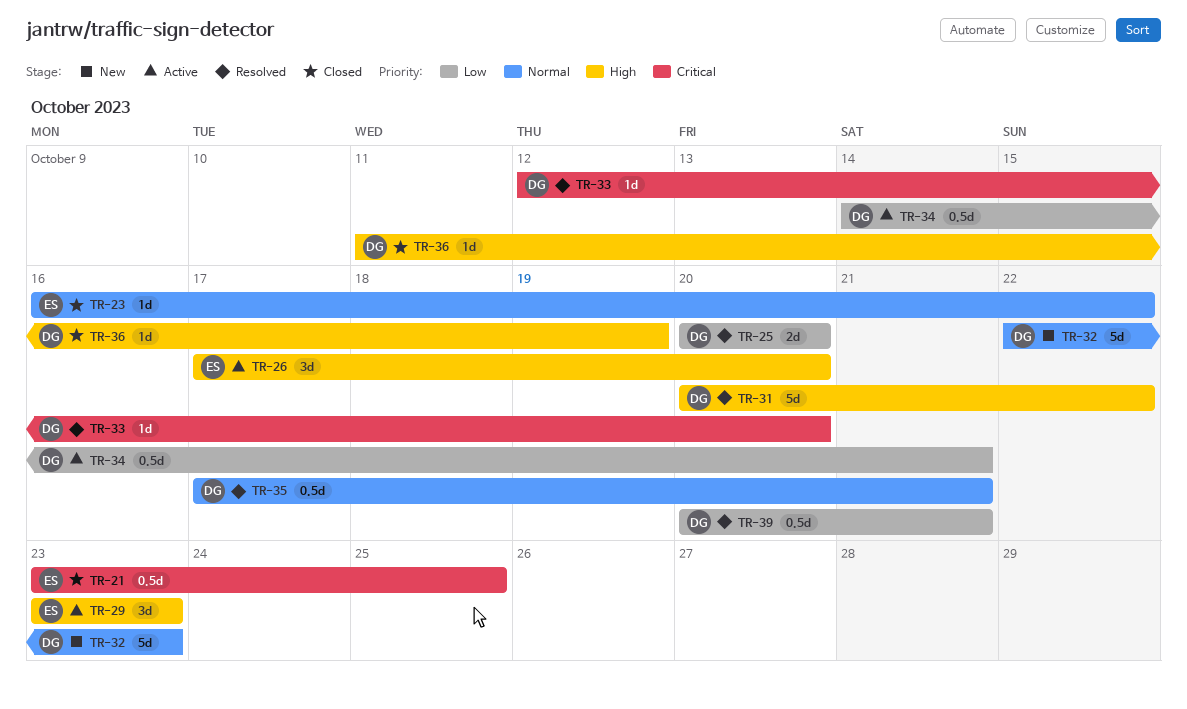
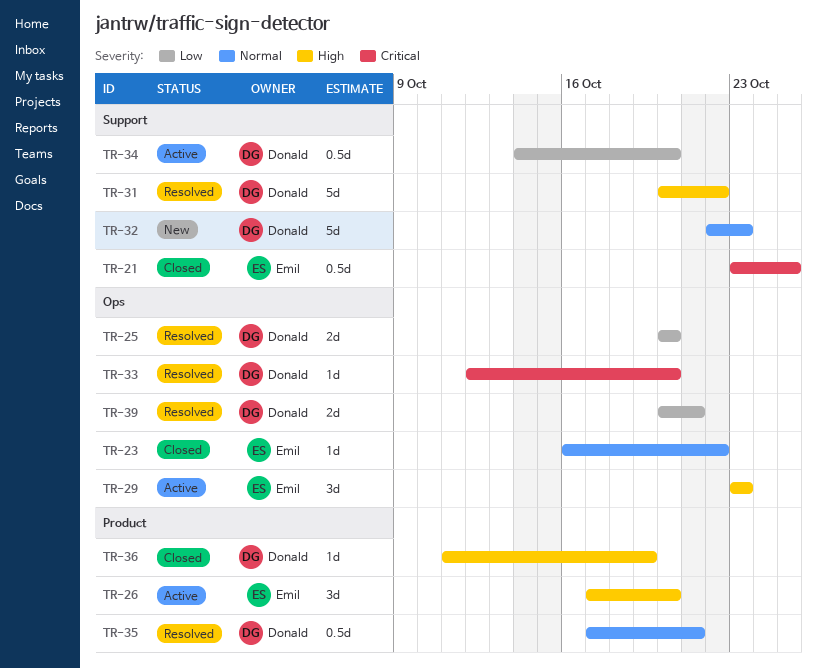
TR-34, due: Oct 21 -> Oct 20
TR-39, estimate: 0.5d -> 2d

